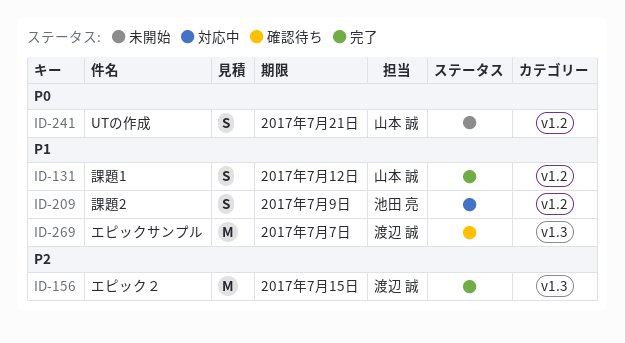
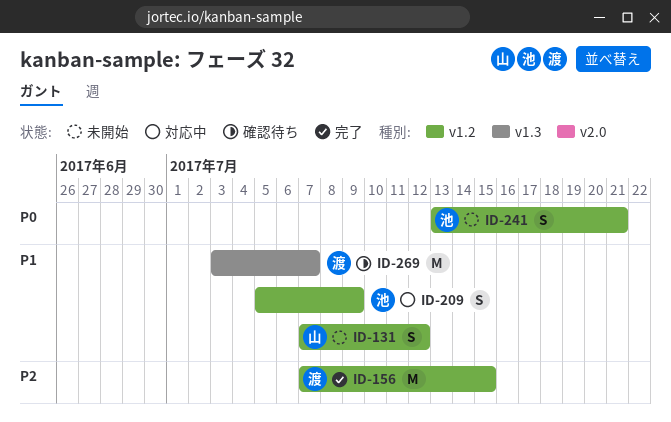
ID-131, status: 完了 -> 未開始
ID-156, label: v1.3 -> v1.2
ID-241, owner: 山本 誠 -> 池田 亮

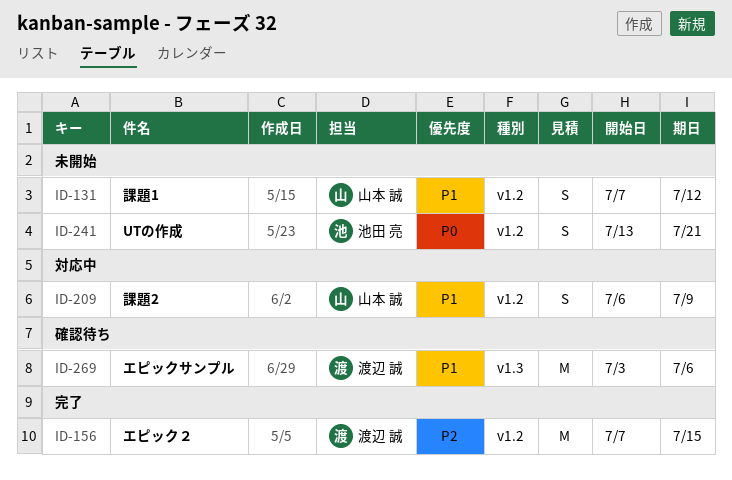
ID-209, owner: 池田 亮 -> 山本 誠
ID-209, start: Jul 5 -> Jul 6
ID-269, due: Jul 7 -> Jul 6

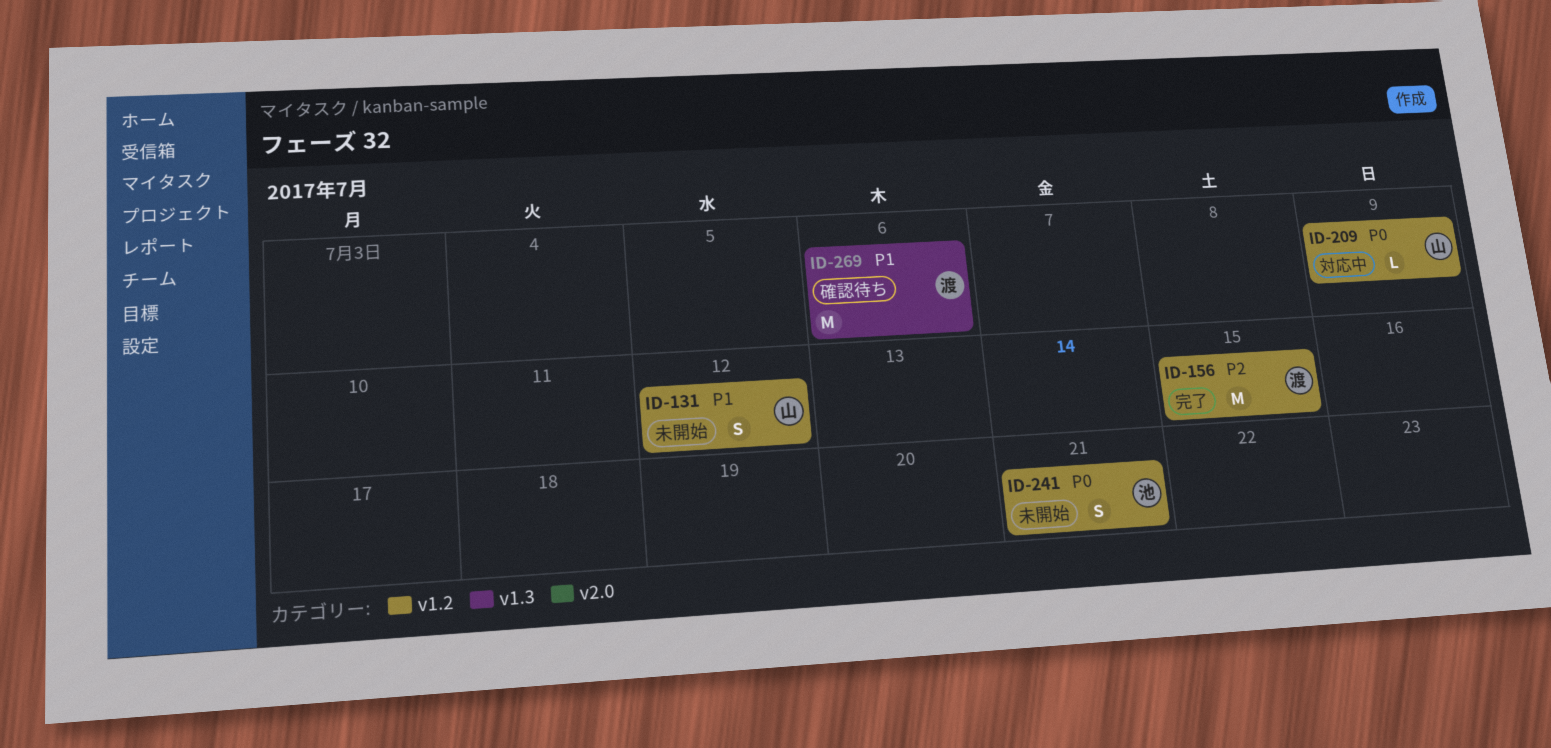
ID-209, priority: P1 -> P0
ID-209, estimate: S -> L

